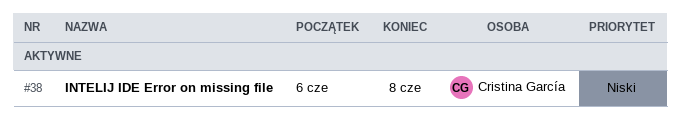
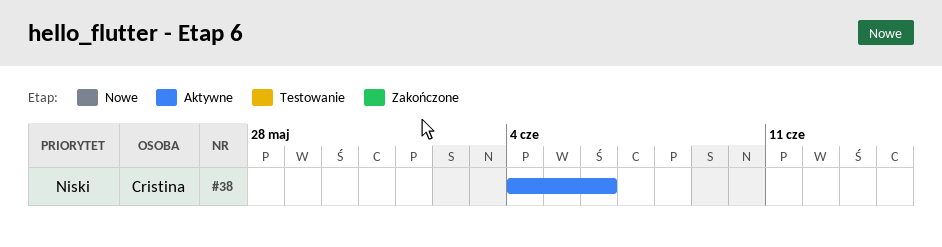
#38, start: Jun 6 -> Jun 4
#38, due: Jun 8 -> Jun 6

